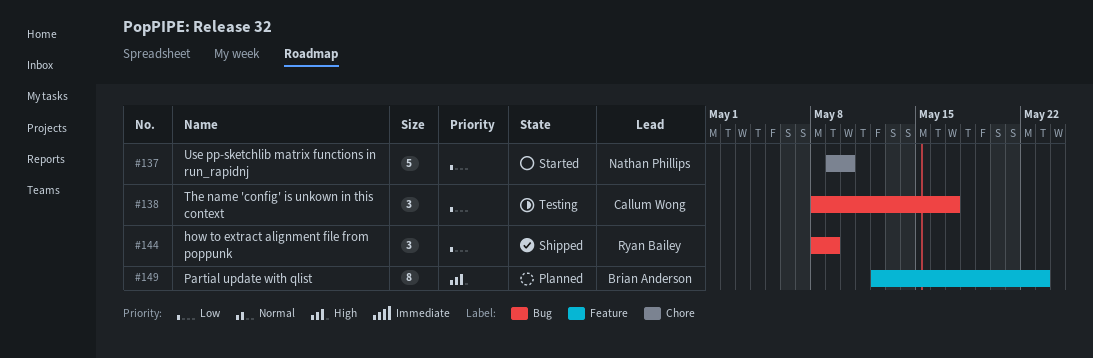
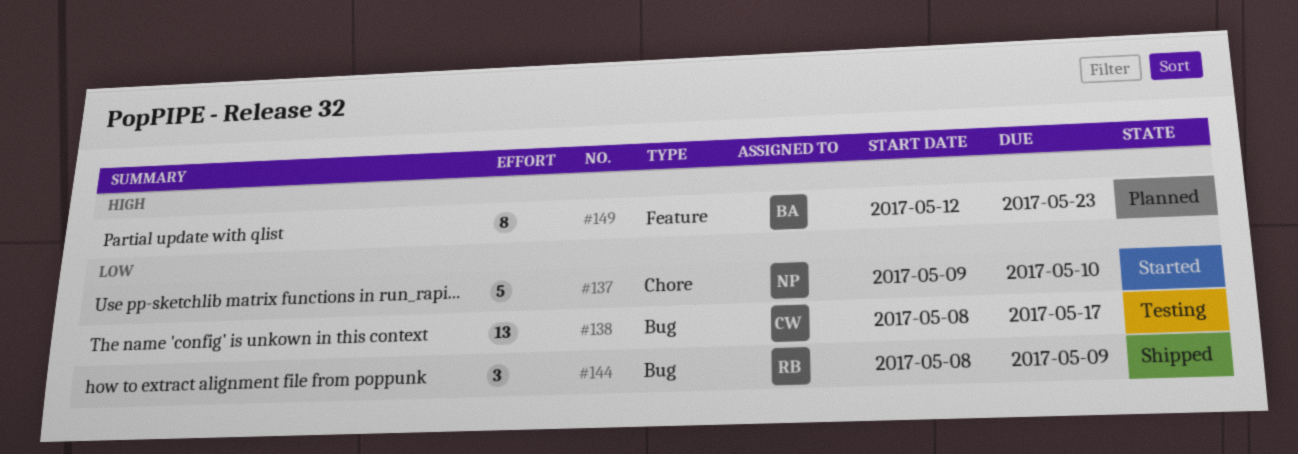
#138, estimate: 3 -> 13

